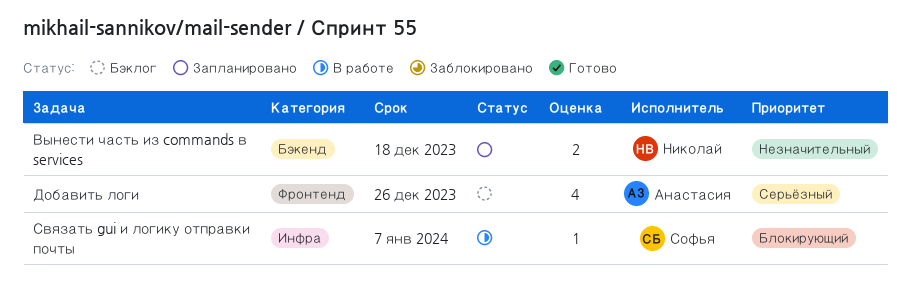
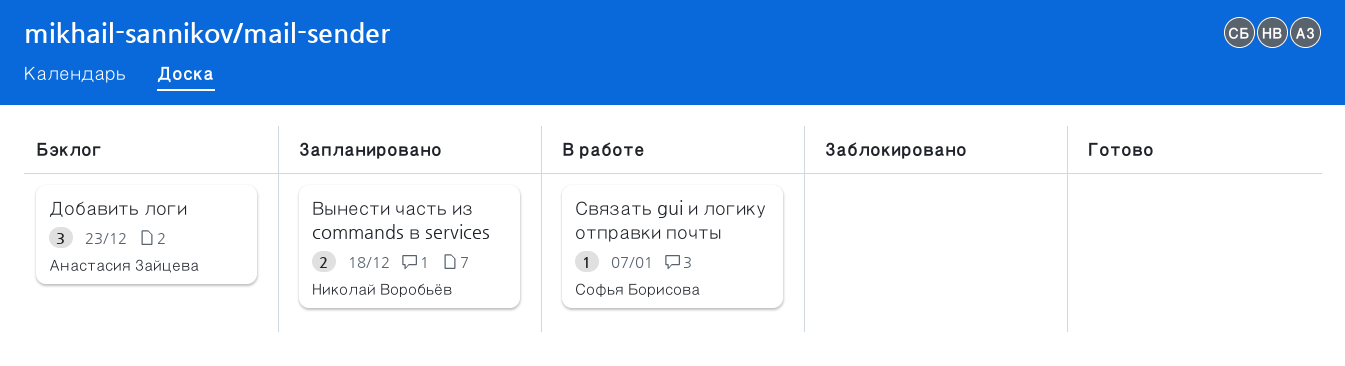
Добавить логи, estimate: 4 -> 3
Добавить логи, due: Dec 26 -> Dec 23

